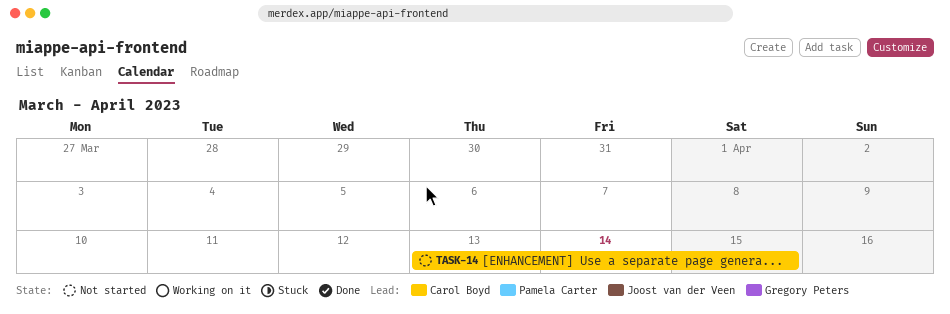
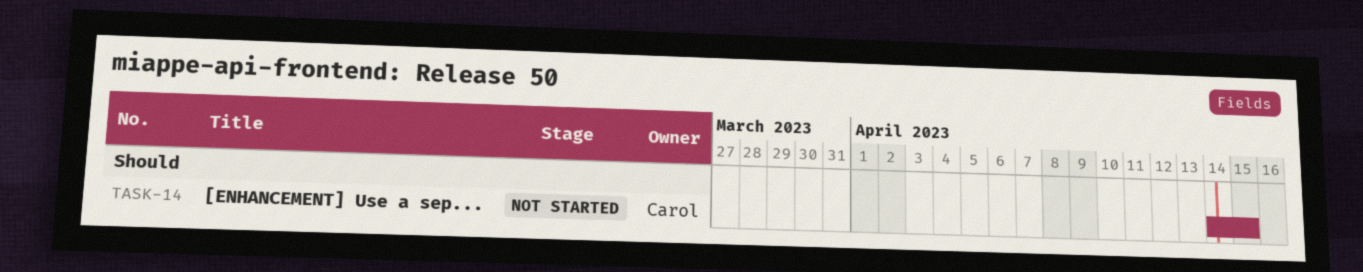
TASK-14, start: Apr 13 -> Apr 14

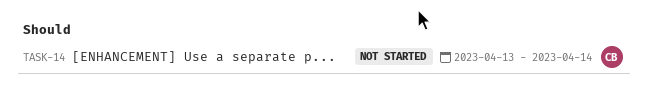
TASK-14, start: Apr 14 -> Apr 13
TASK-14, due: Apr 15 -> Apr 14

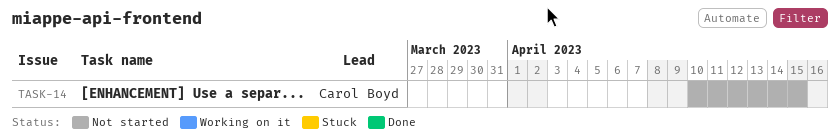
TASK-14, start: Apr 13 -> Apr 10
TASK-14, due: Apr 14 -> Apr 15

